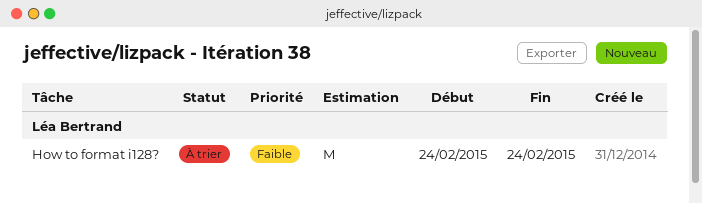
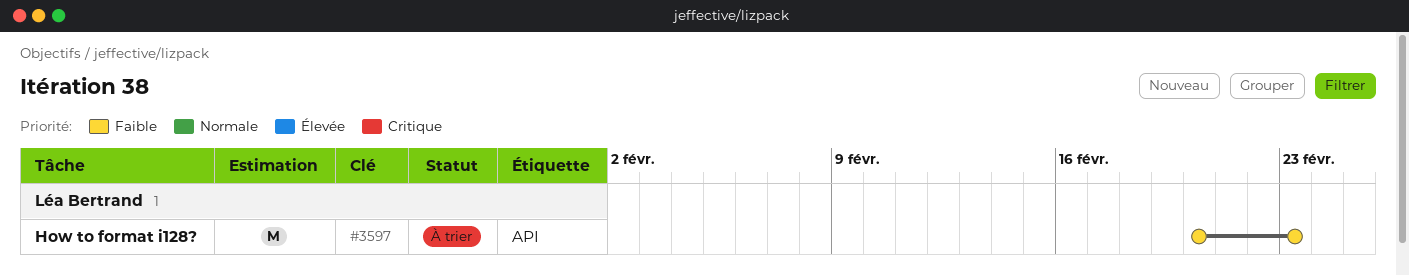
How to format i128?, start: Feb 24 -> Feb 20
How to format i128?, due: Feb 24 -> Feb 23

